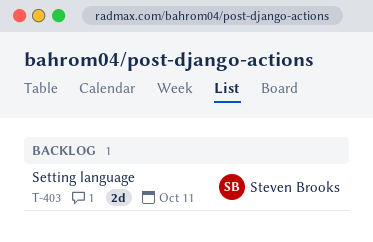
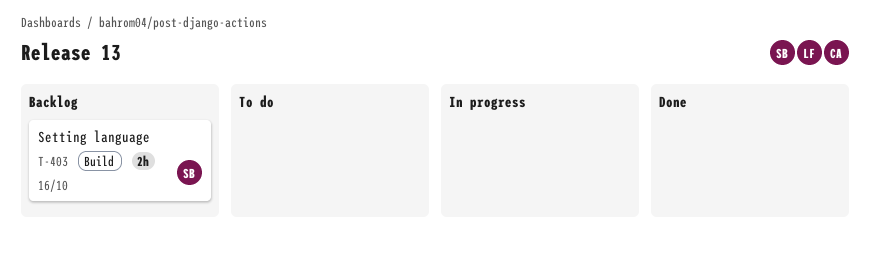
T-403, estimate: 2d -> 2h
T-403, due: Oct 11 -> Oct 16

